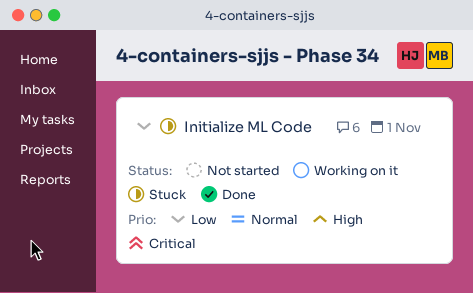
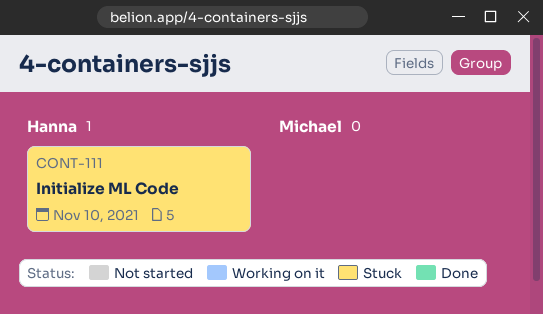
Initialize ML Code, due: Nov 1 -> Nov 10

